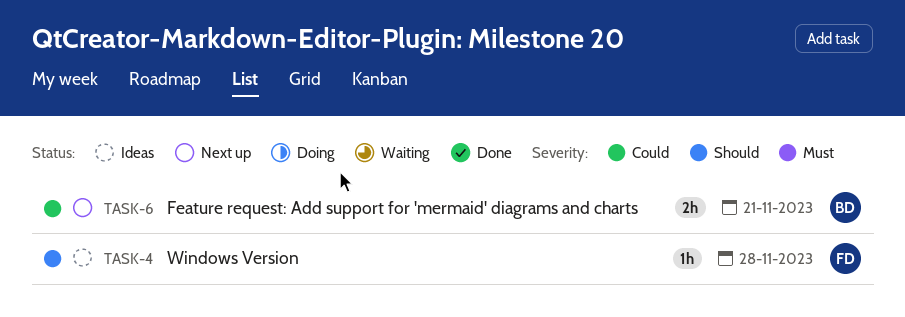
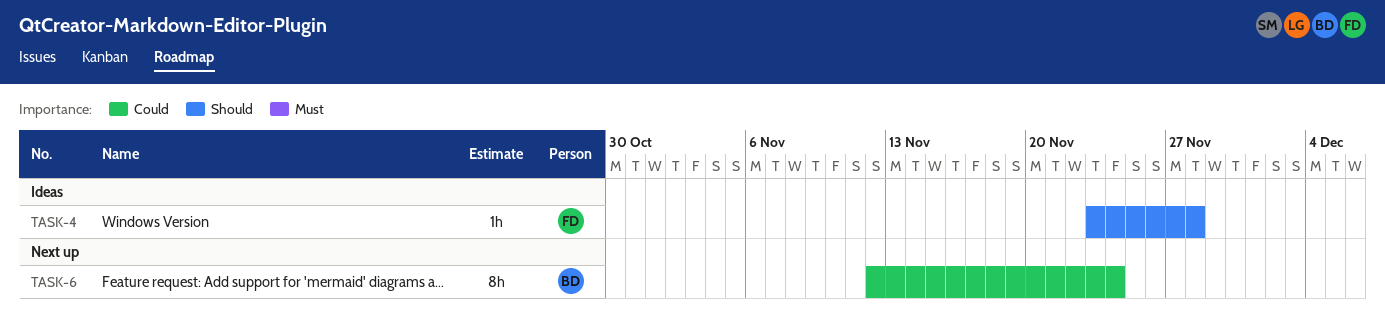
TASK-6, estimate: 2h -> 8h
TASK-6, due: Nov 21 -> Nov 24

